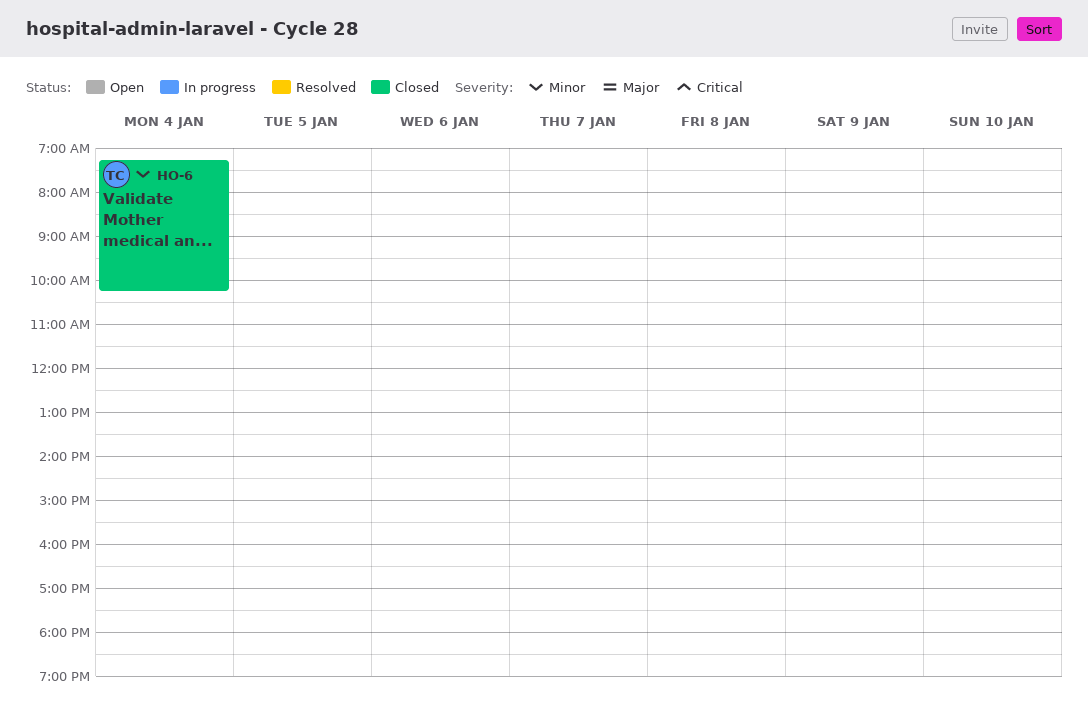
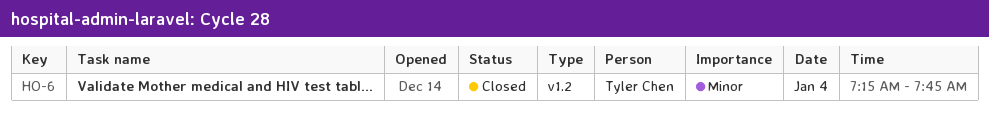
HO-6, ends: 10:15 -> 07:45

